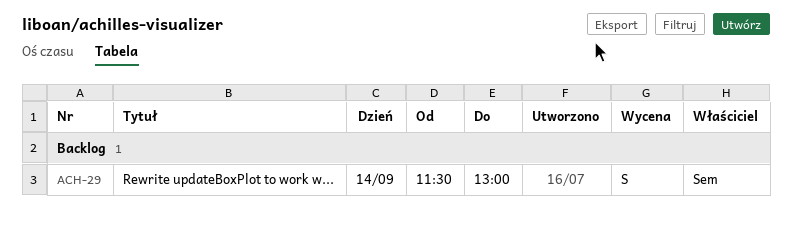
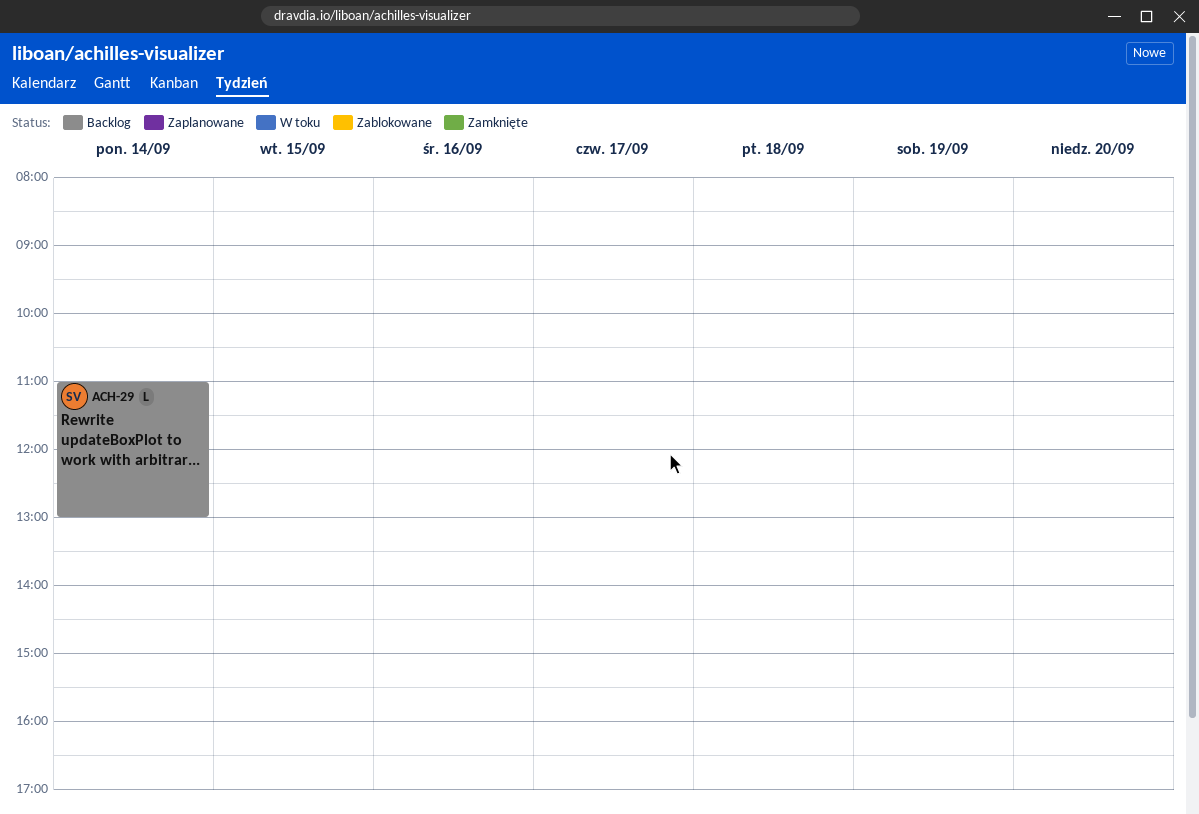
ACH-29, estimate: S -> L
ACH-29, begins: 11:30 -> 11:00

